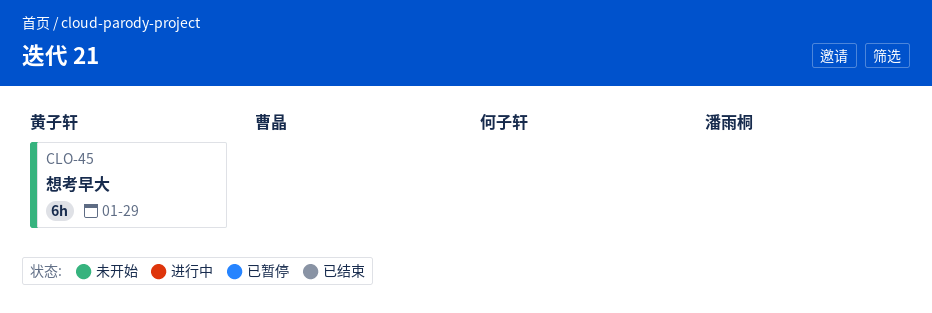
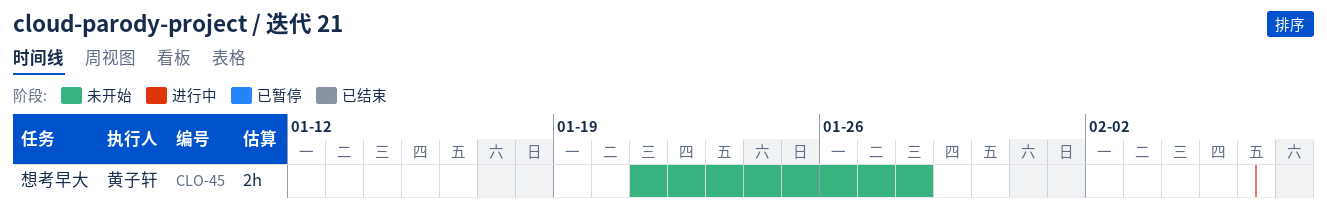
CLO-45, estimate: 6h -> 2h
CLO-45, due: Jan 29 -> Jan 28

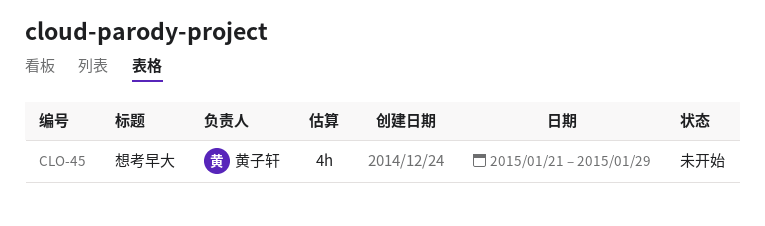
CLO-45, estimate: 2h -> 4h
CLO-45, due: Jan 28 -> Jan 29

